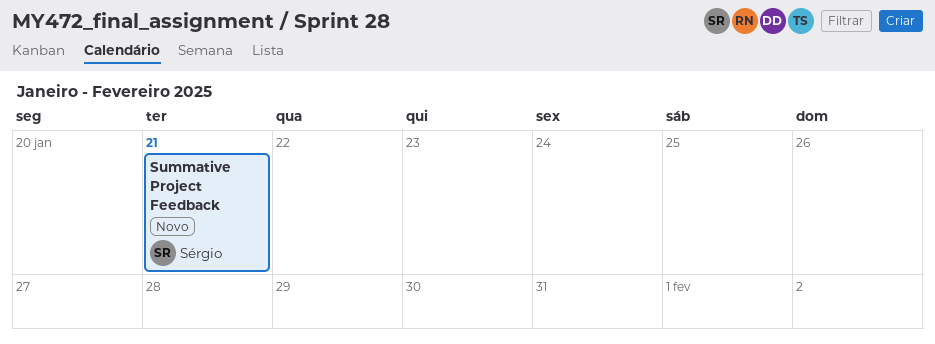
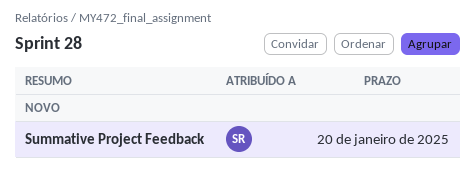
Summative Project Feedback, due: Jan 21 -> Jan 20

